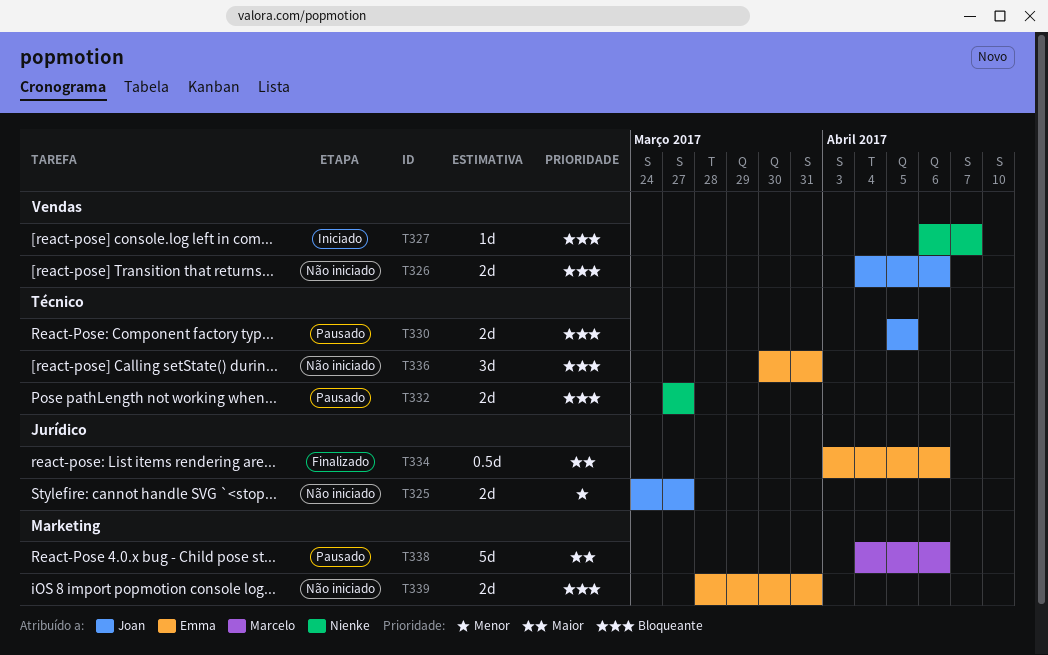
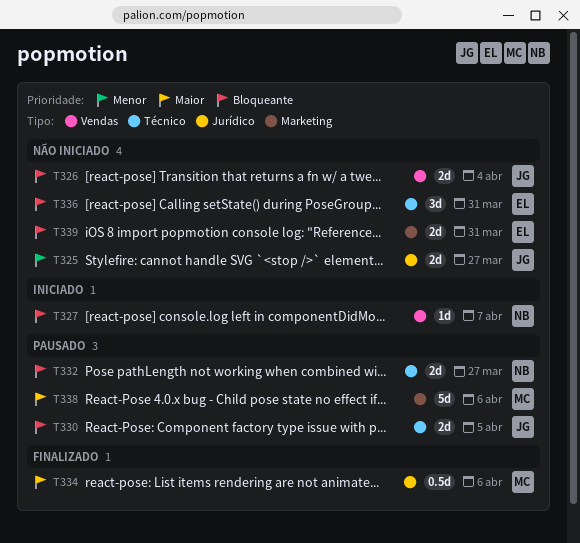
T326, due: Apr 6 -> Apr 4
T334, owner: Emma -> Marcelo

